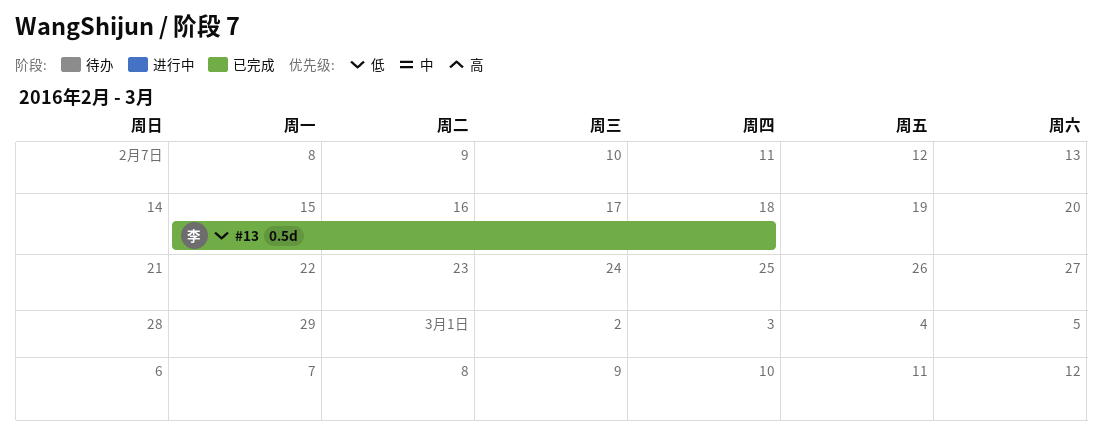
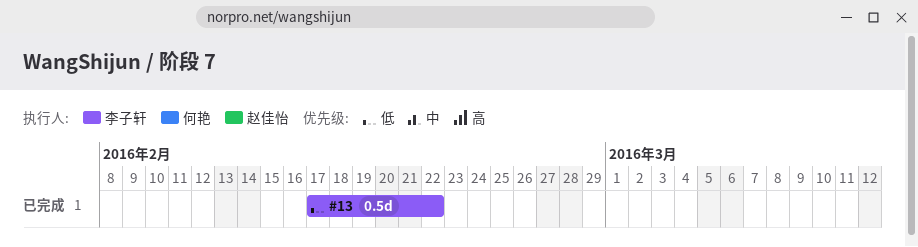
#13, start: Feb 15 -> Feb 17
#13, due: Feb 18 -> Feb 22

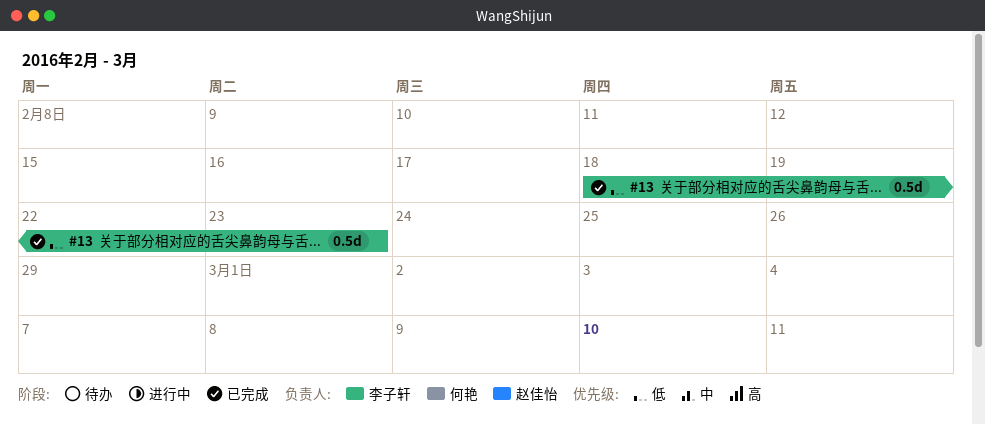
#13, start: Feb 17 -> Feb 18
#13, due: Feb 22 -> Feb 23

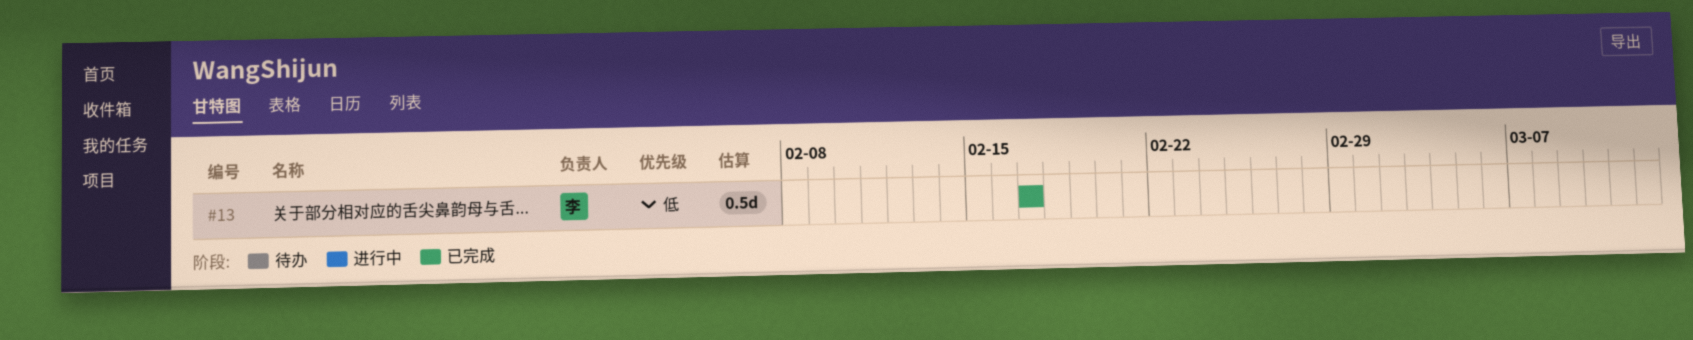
#13, start: Feb 18 -> Feb 17
#13, due: Feb 23 -> Feb 17

